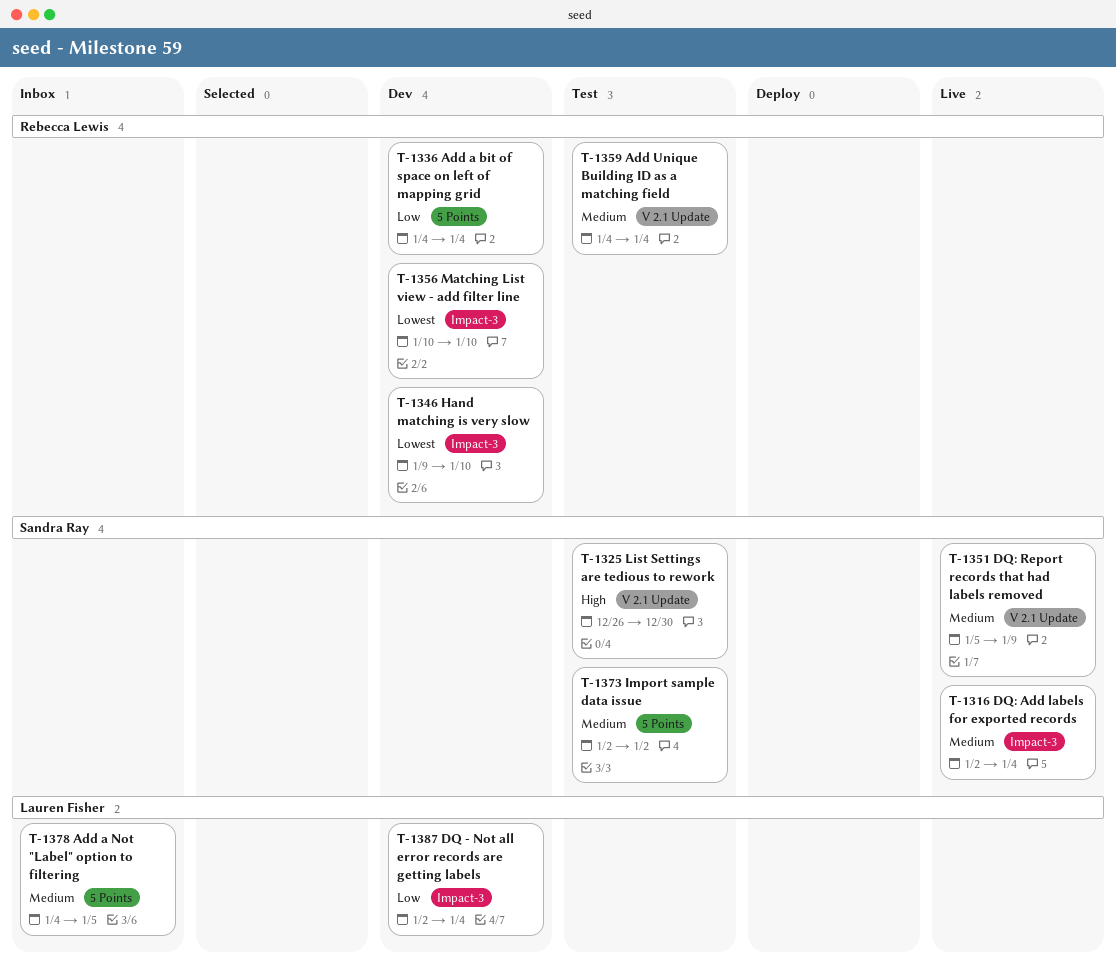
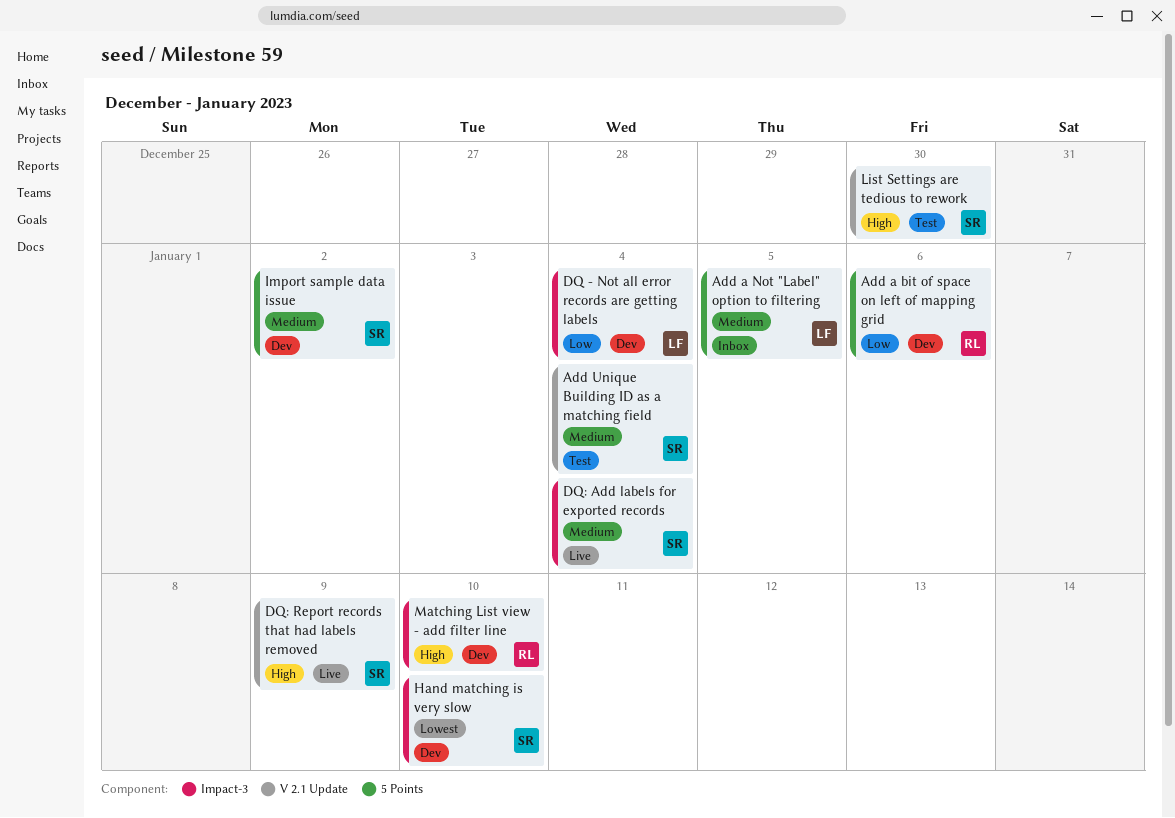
Add a bit of space on left of mapping grid, due: Jan 4 -> Jan 6
Add Unique Building ID as a matching field, owner: Rebecca Lewis -> Sandra Ray
DQ: Report records that had labels removed, priority: Medium -> High
Hand matching is very slow, owner: Rebecca Lewis -> Sandra Ray
Import sample data issue, status: Test -> Dev
Matching List view - add filter line, priority: Lowest -> High

